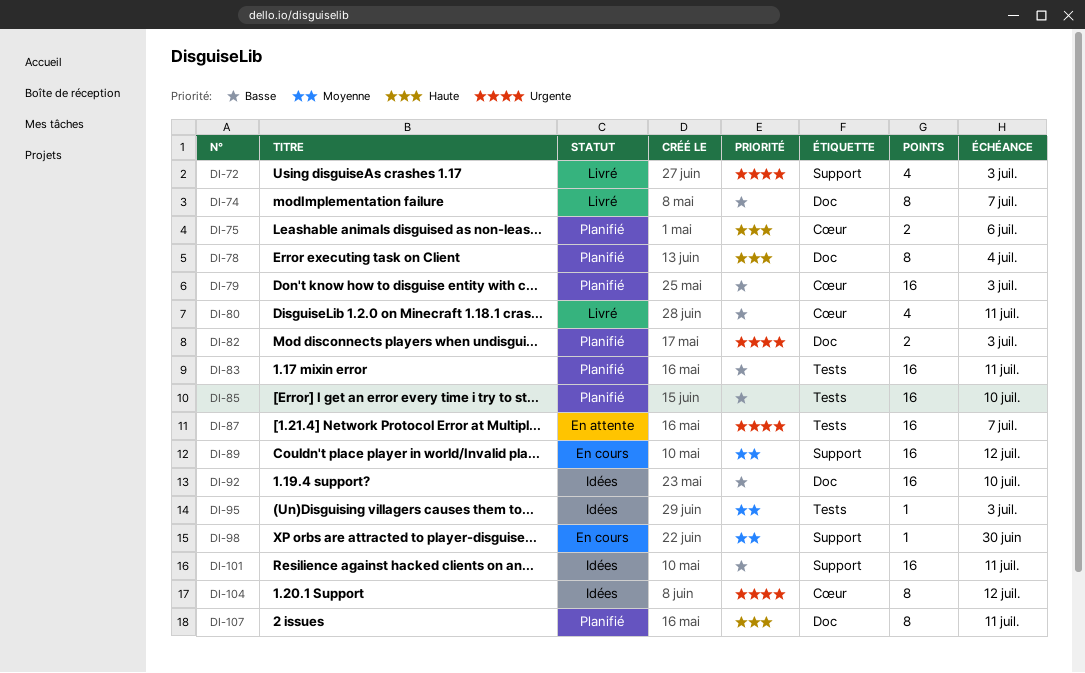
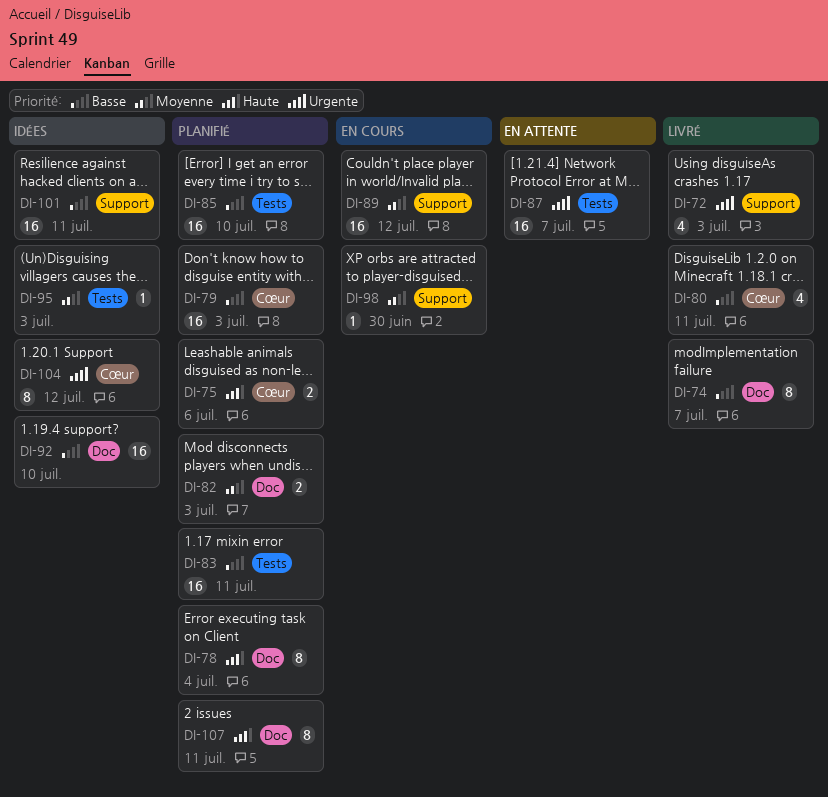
DI-82, priority: Urgente -> Moyenne

